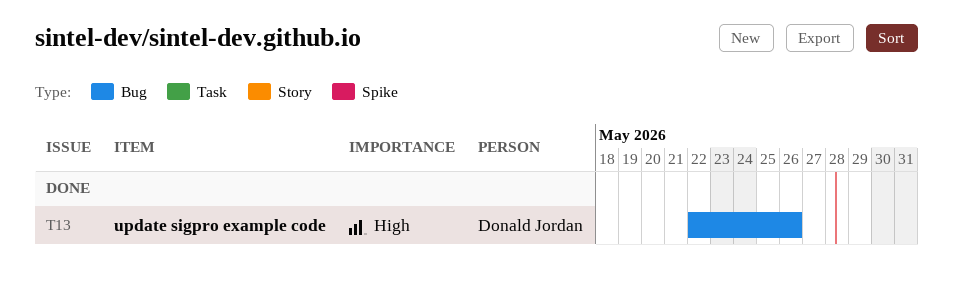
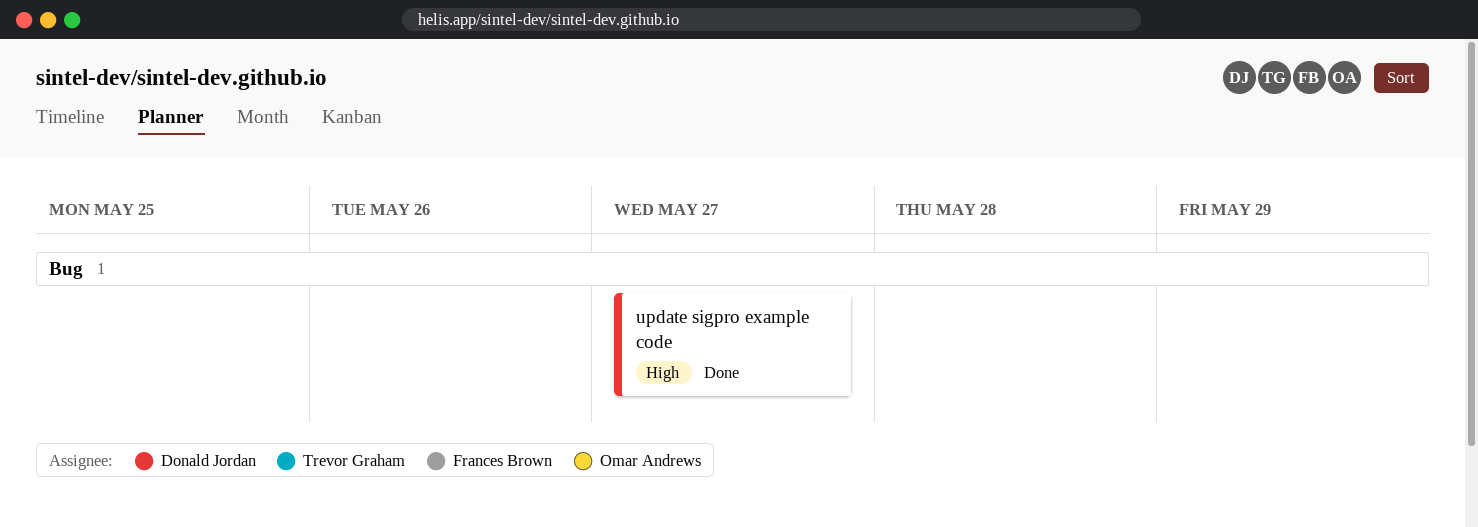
update sigpro example code, due: May 26 -> May 27

